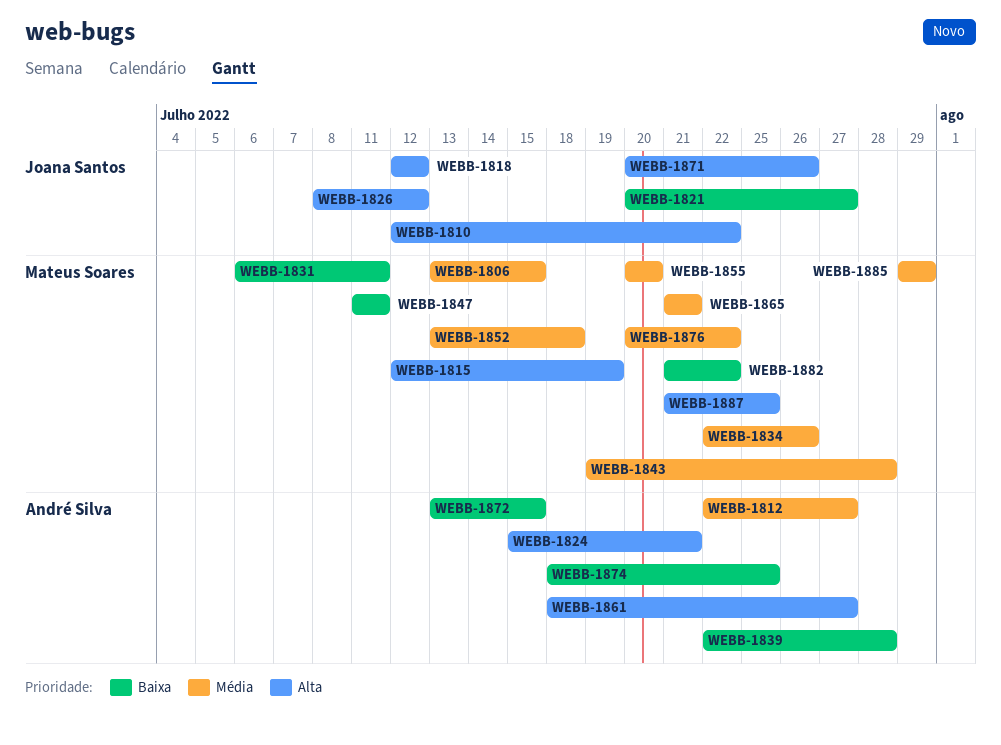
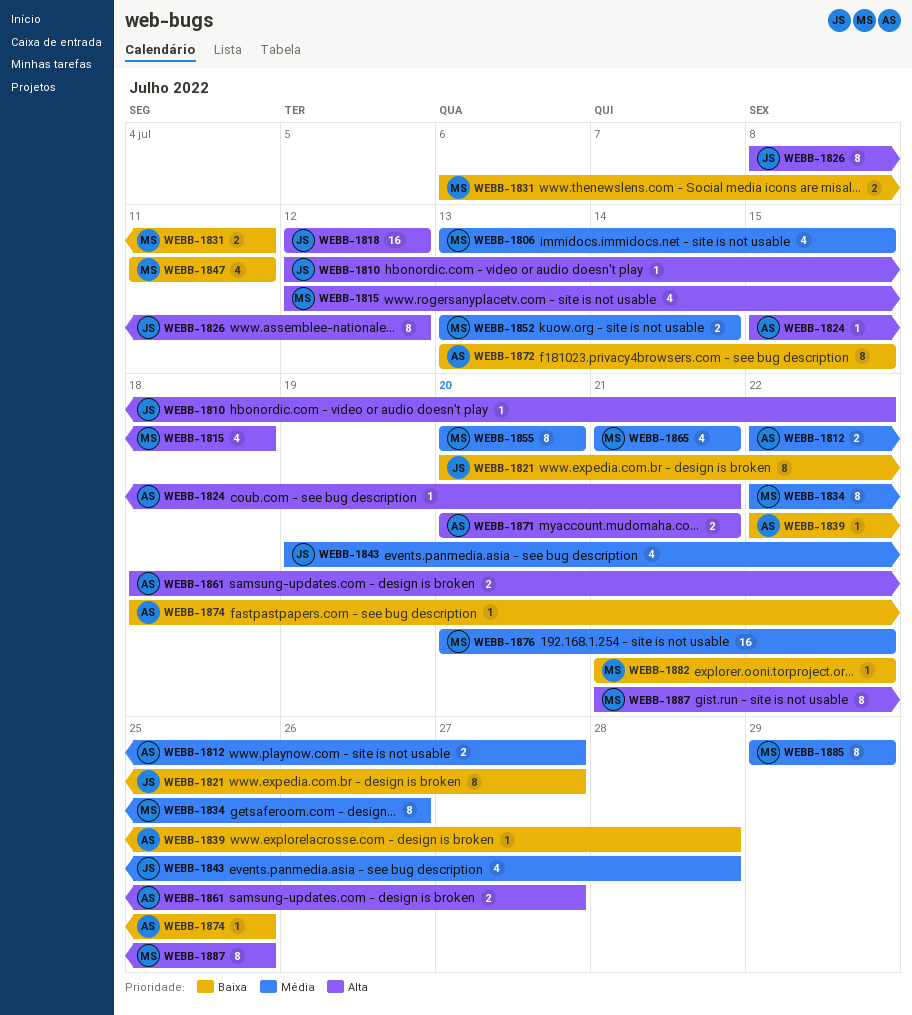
WEBB-1815, due: Jul 19 -> Jul 18
WEBB-1843, owner: Mateus Soares -> Joana Santos
WEBB-1852, due: Jul 18 -> Jul 14
WEBB-1871, owner: Joana Santos -> André Silva
WEBB-1871, due: Jul 26 -> Jul 21

